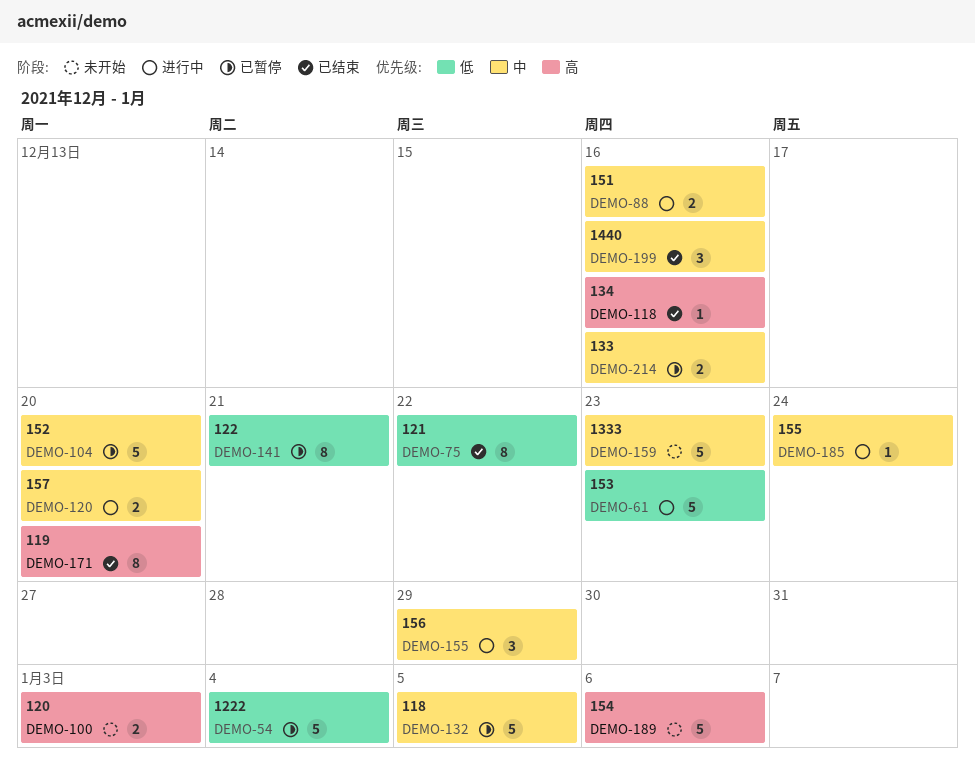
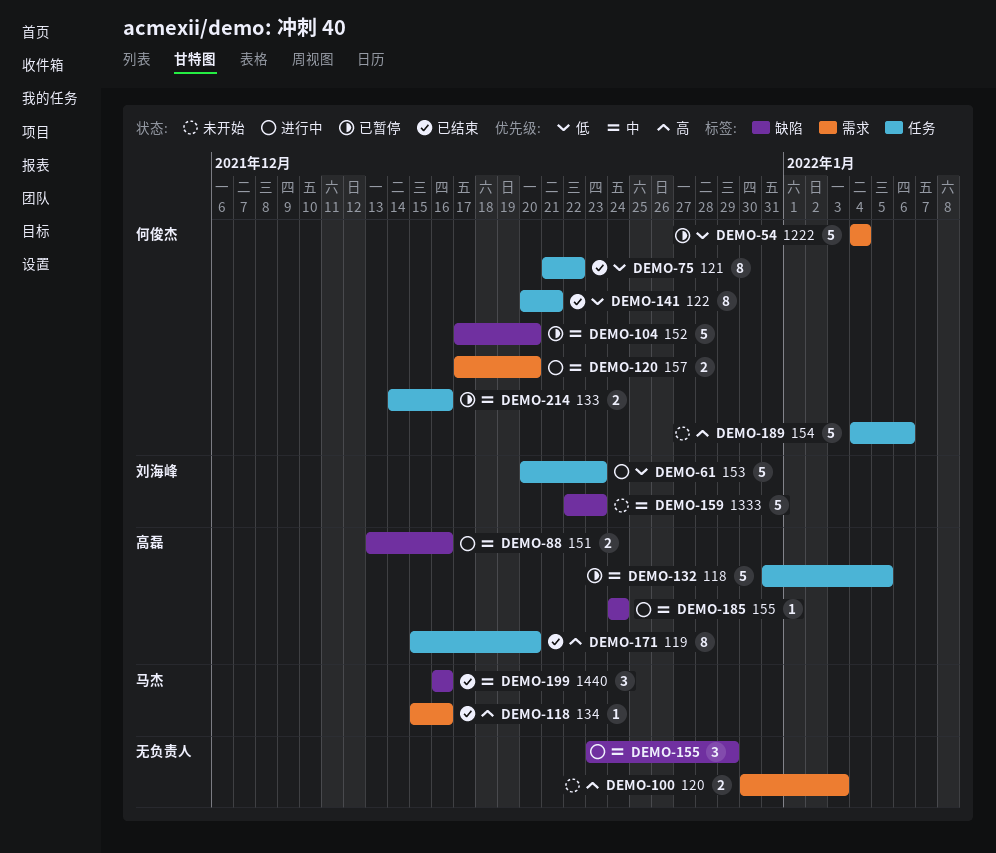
DEMO-141, status: 已暂停 -> 已结束

